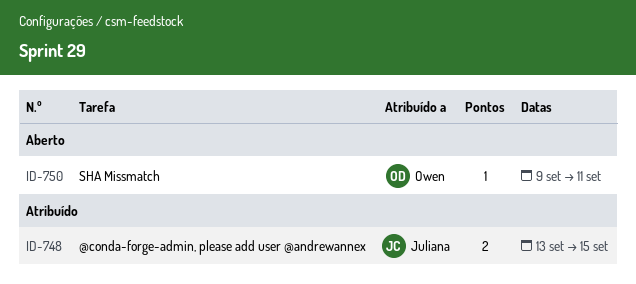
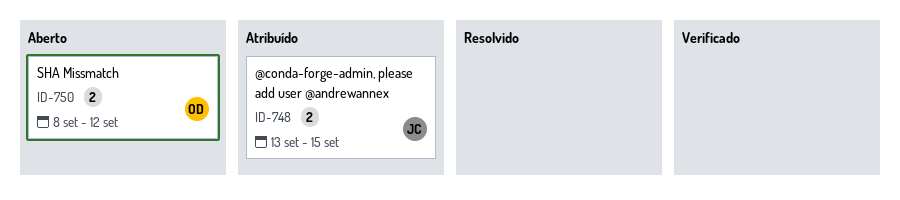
ID-750, estimate: 1 -> 2
ID-750, start: Sep 9 -> Sep 8
ID-750, due: Sep 11 -> Sep 12

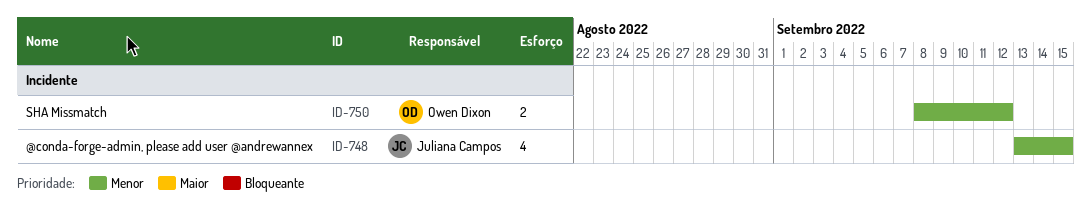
ID-748, estimate: 2 -> 4

